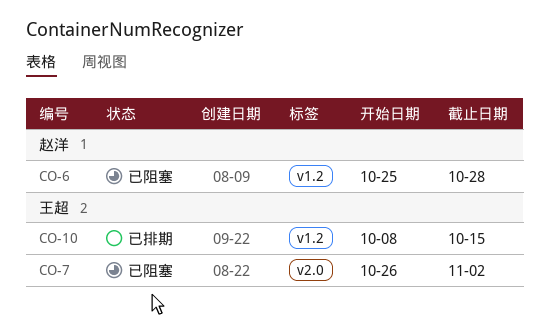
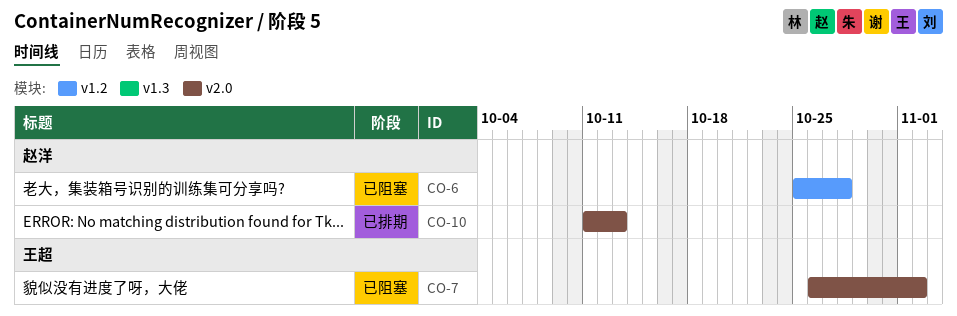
CO-10, owner: 王超 -> 赵洋
CO-10, label: v1.2 -> v2.0
CO-10, start: Oct 8 -> Oct 11
CO-10, due: Oct 15 -> Oct 13

